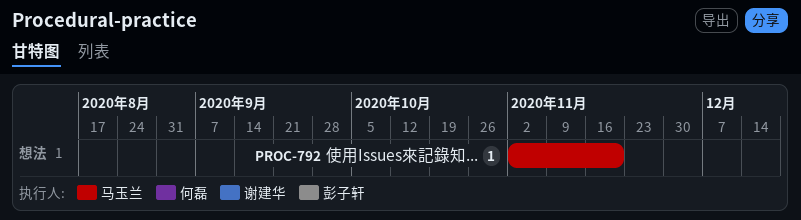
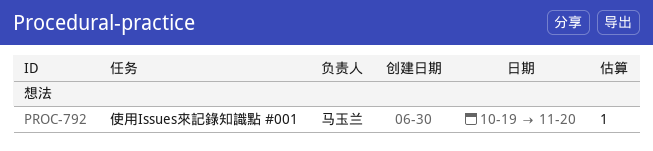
PROC-792, start: Nov 2 -> Oct 19

